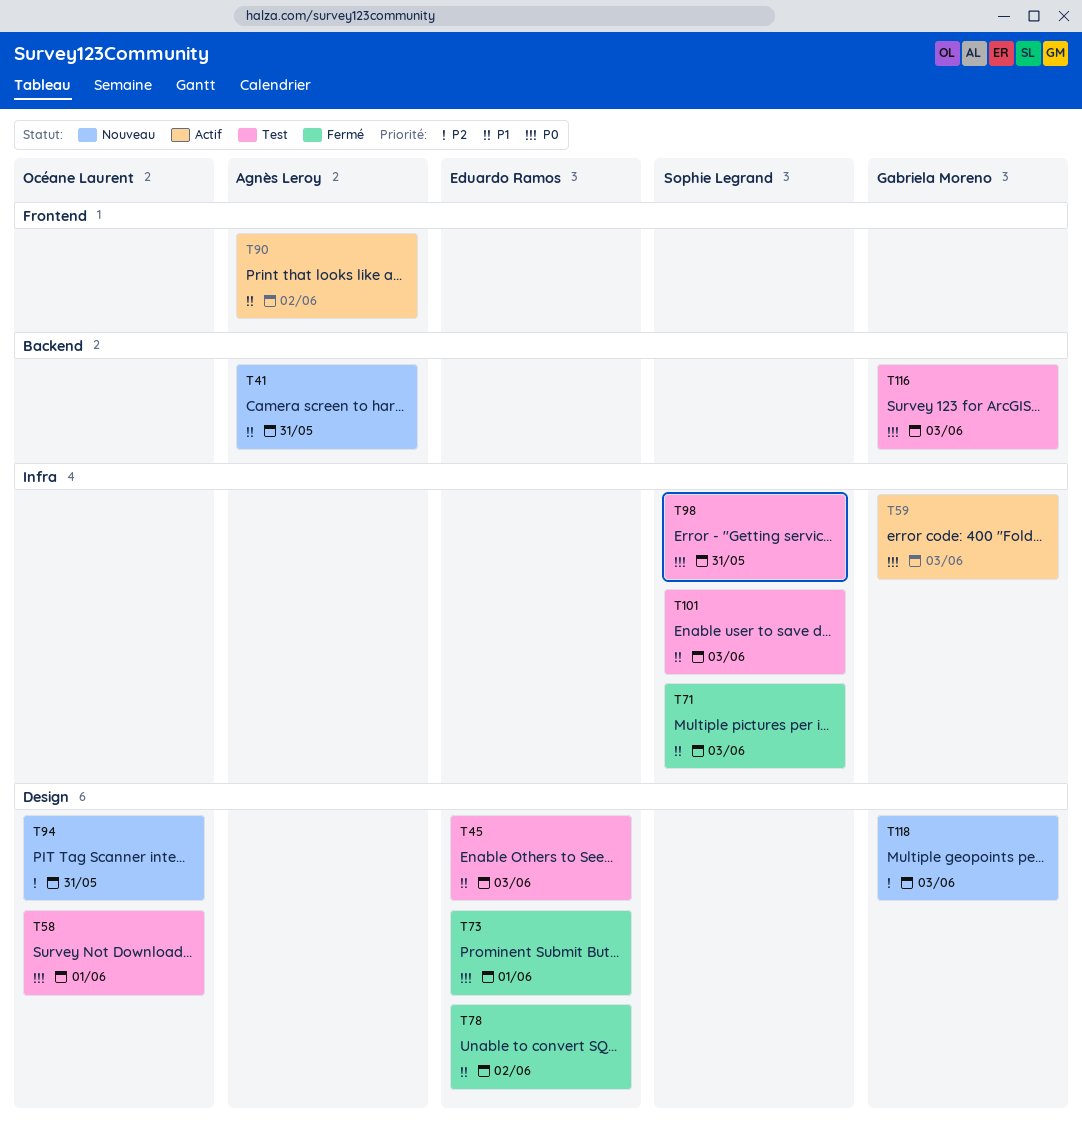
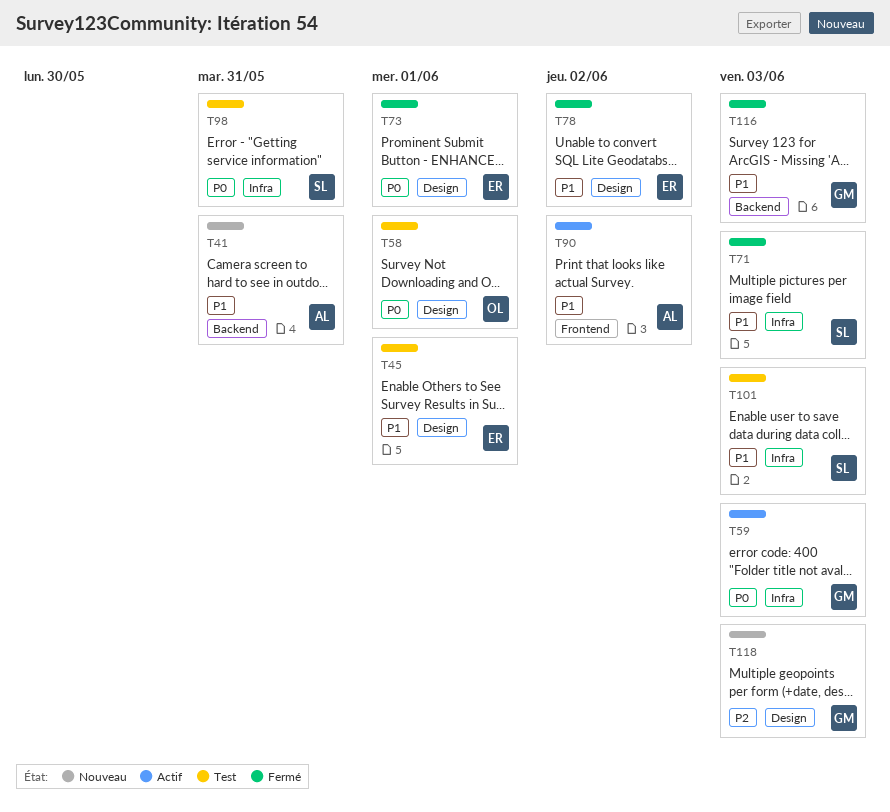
T45, due: Jun 3 -> Jun 1
T94: present -> none
T116, status: Test -> Fermé
T116, priority: P0 -> P1

